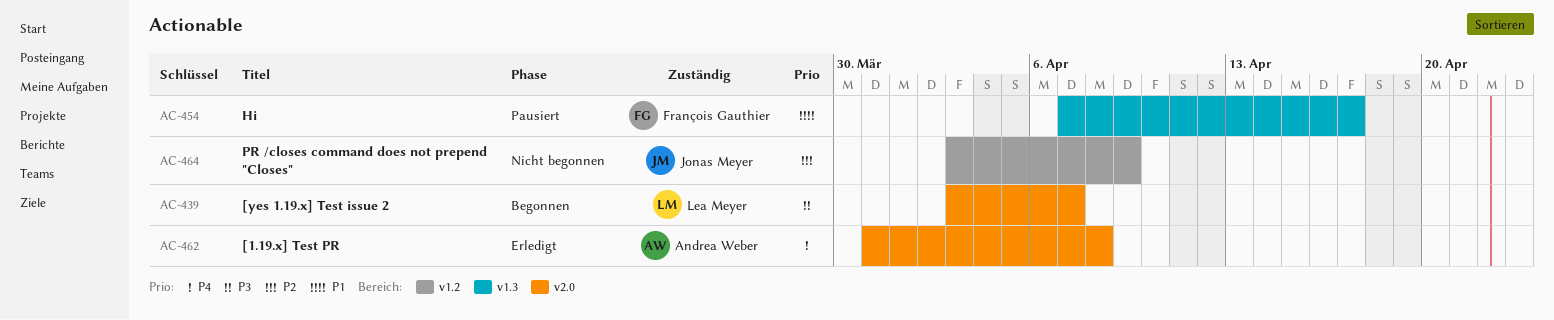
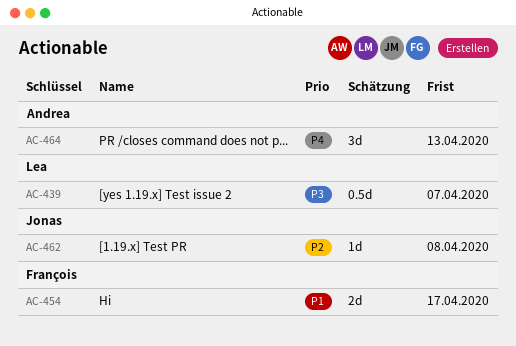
AC-462, owner: Andrea Weber -> Jonas Meyer
AC-462, priority: P4 -> P2
AC-464, owner: Jonas Meyer -> Andrea Weber
AC-464, priority: P2 -> P4
AC-464, due: Apr 9 -> Apr 13

